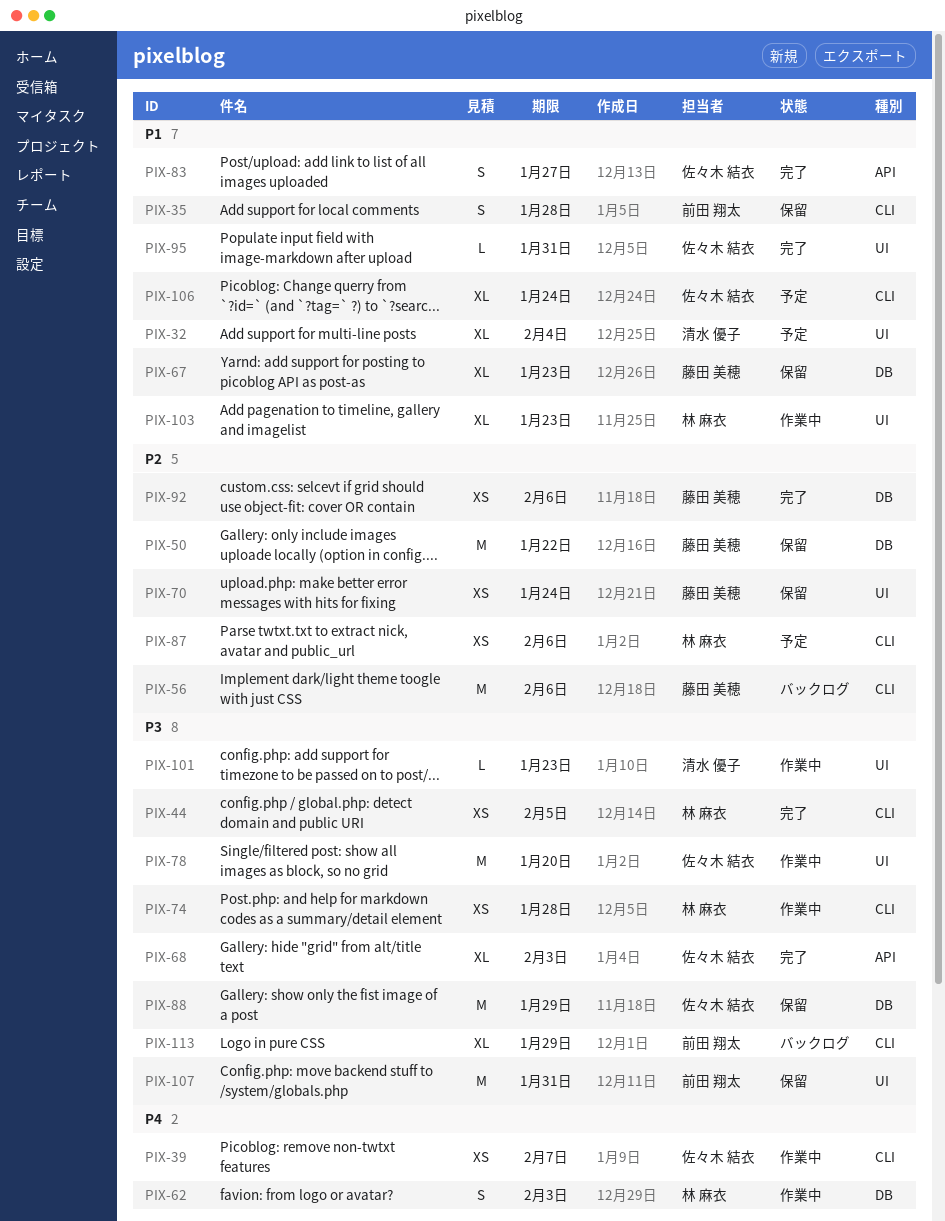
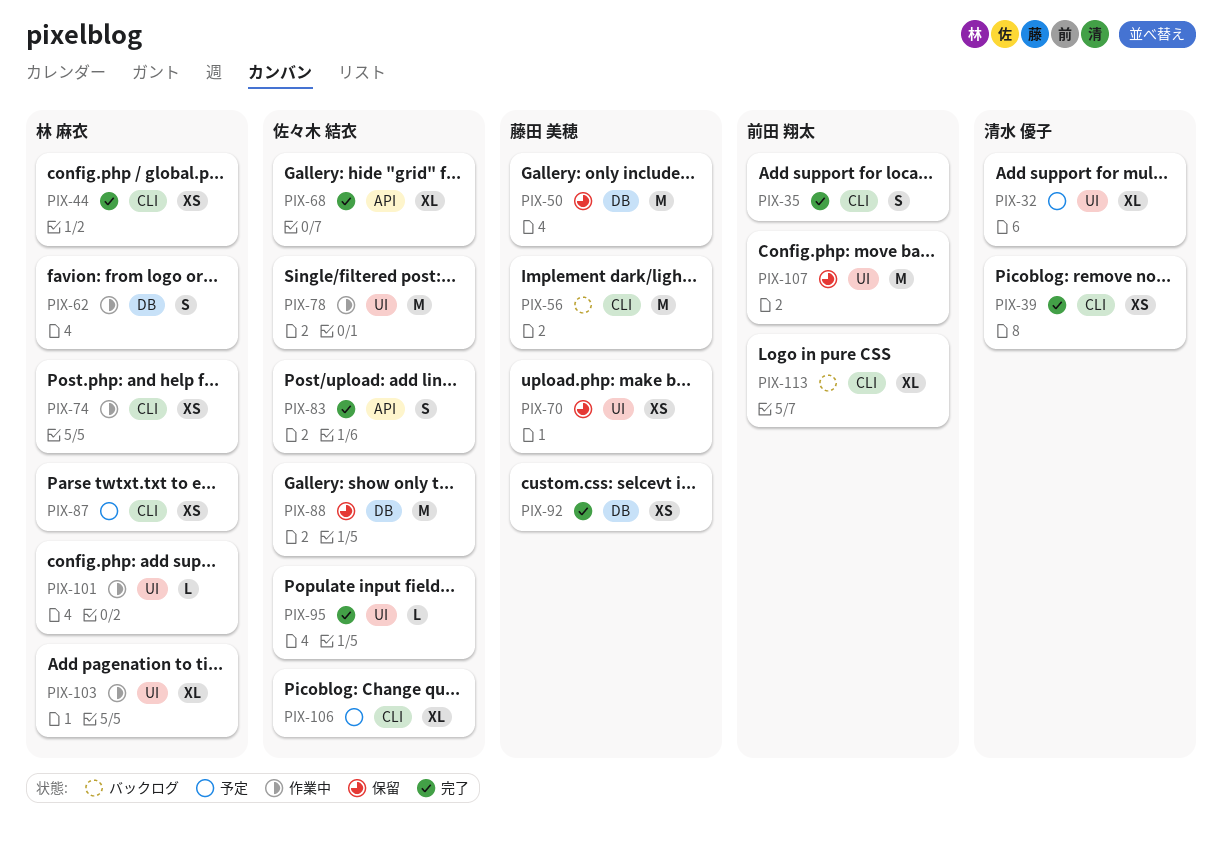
PIX-35, status: 保留 -> 完了
PIX-39, status: 作業中 -> 完了
PIX-39, owner: 佐々木 結衣 -> 清水 優子
PIX-67: present -> none
PIX-101, owner: 清水 優子 -> 林 麻衣

